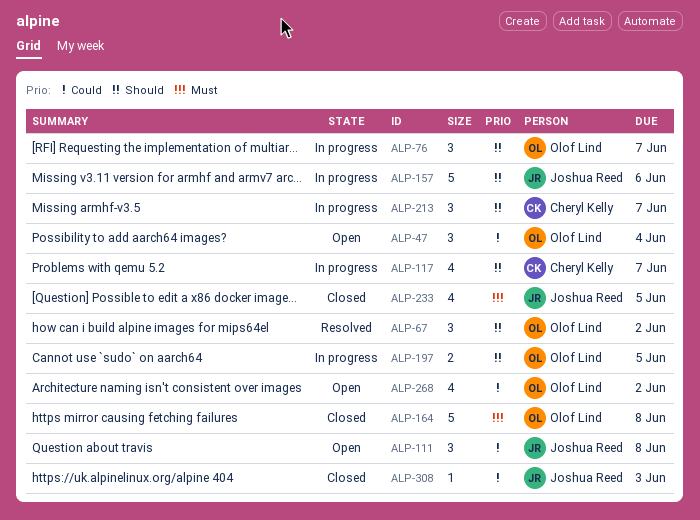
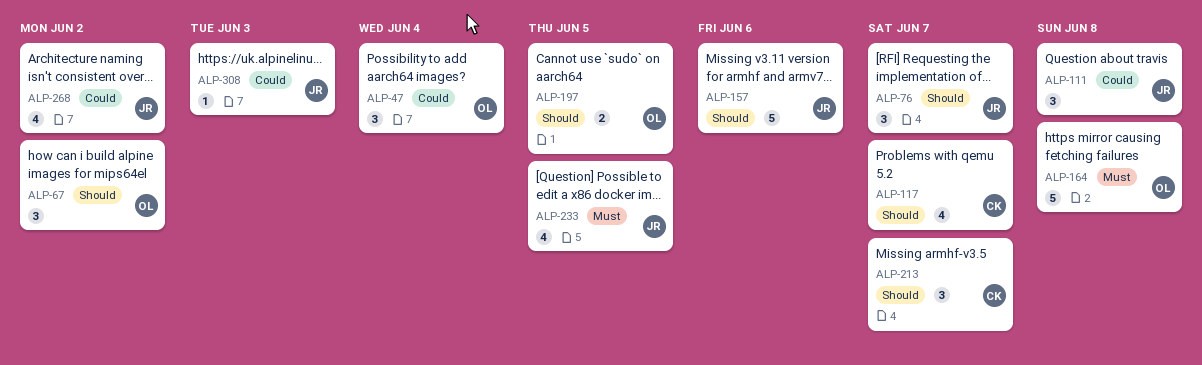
ALP-76, owner: Olof Lind -> Joshua Reed
ALP-268, owner: Olof Lind -> Joshua Reed

